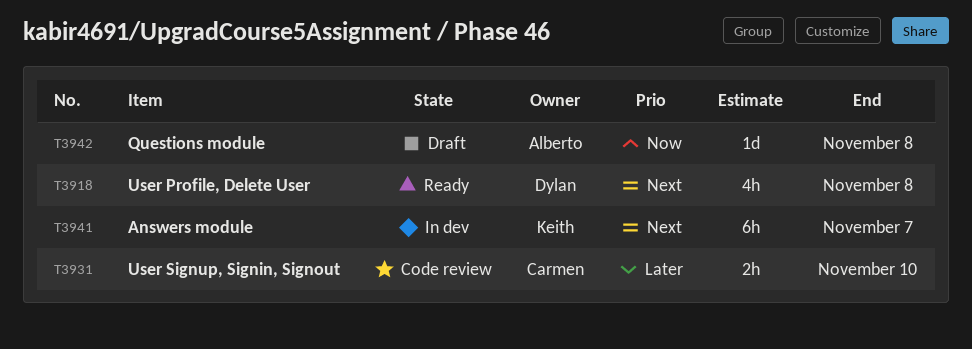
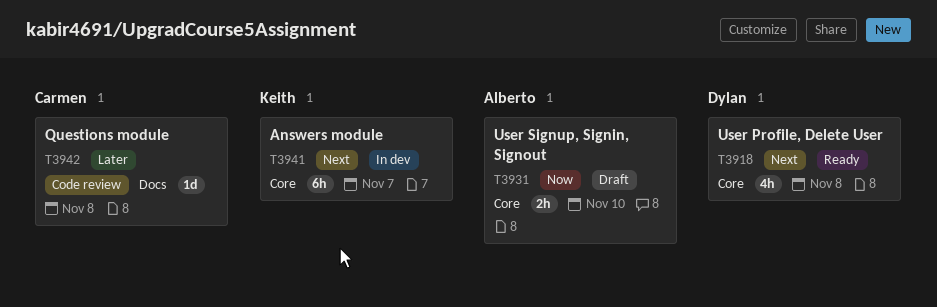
T3931, status: Code review -> Draft
T3931, owner: Carmen -> Alberto
T3931, priority: Later -> Now
T3942, status: Draft -> Code review
T3942, owner: Alberto -> Carmen
T3942, priority: Now -> Later

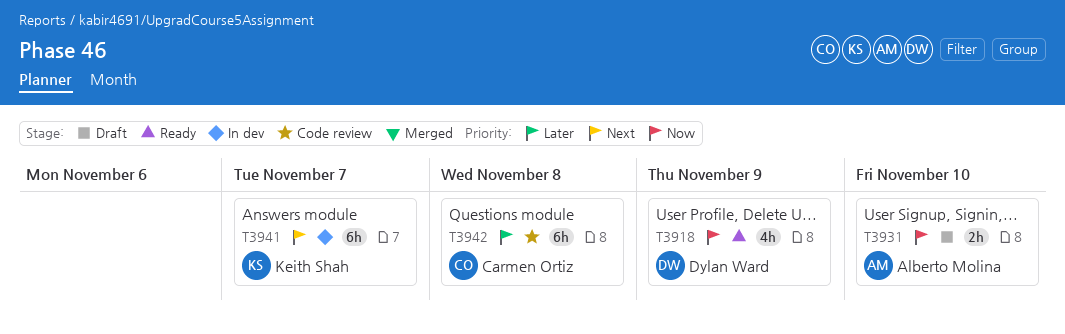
T3918, priority: Next -> Now
T3918, due: Nov 8 -> Nov 9
T3942, estimate: 1d -> 6h

